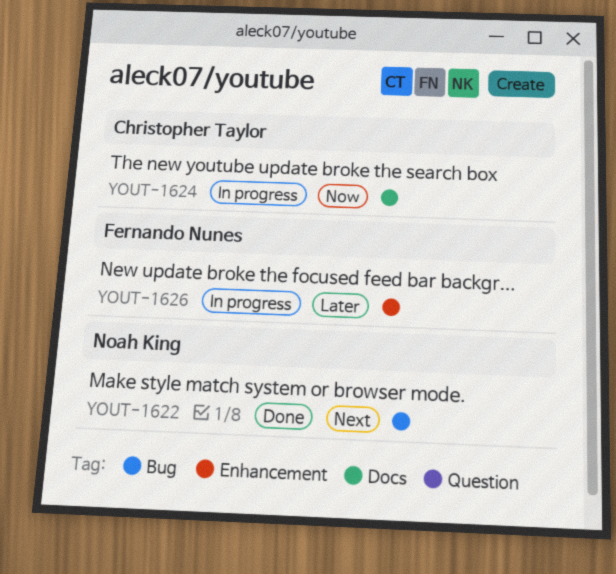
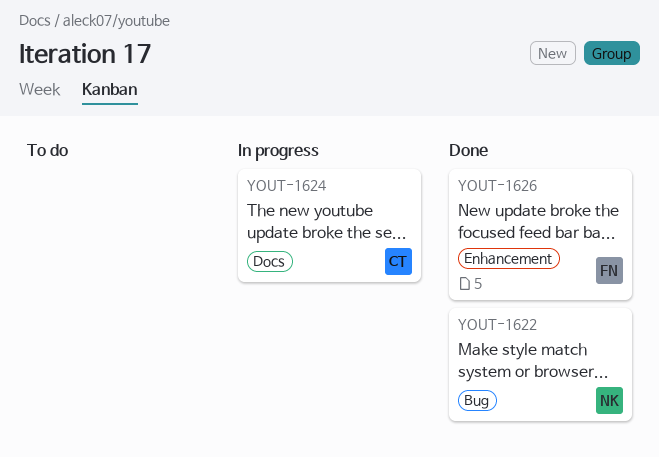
YOUT-1626, status: In progress -> Done

